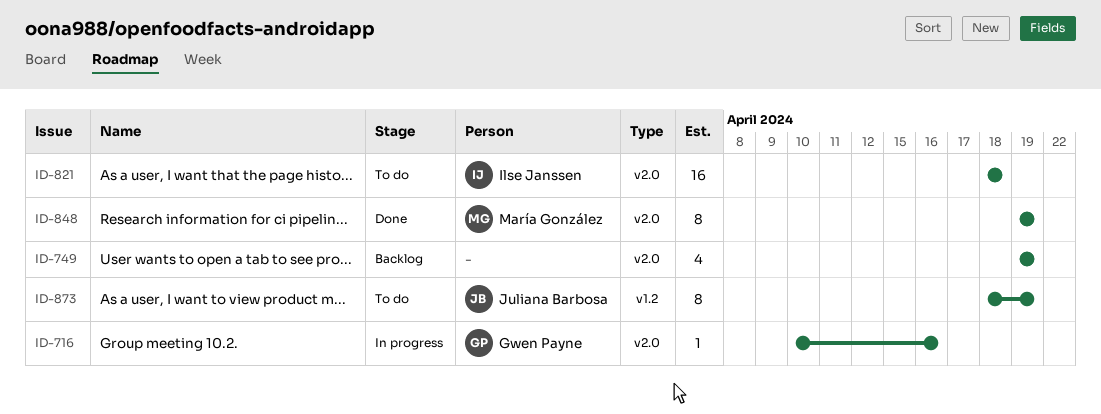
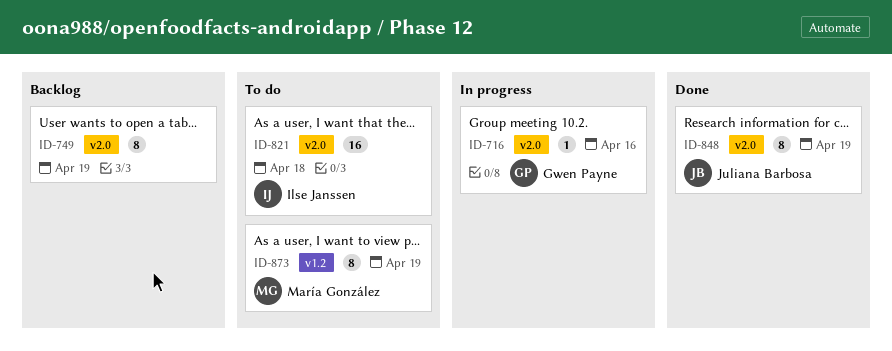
ID-749, estimate: 4 -> 8
ID-848, owner: María González -> Juliana Barbosa
ID-873, owner: Juliana Barbosa -> María González

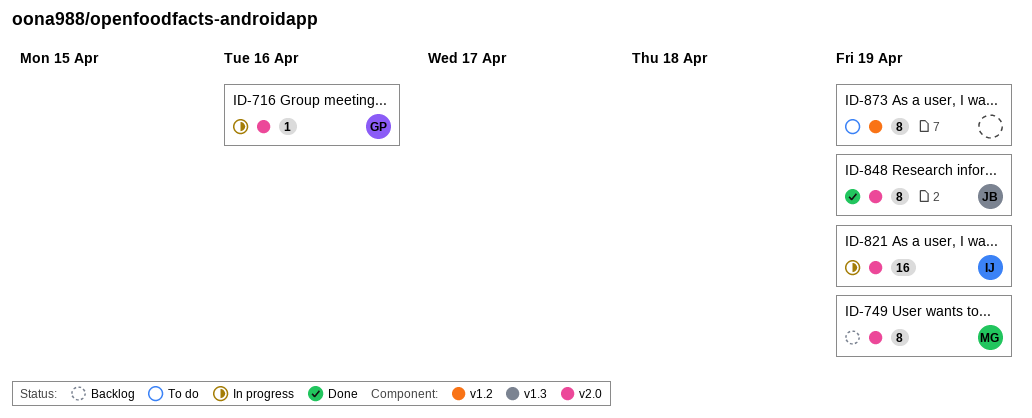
ID-749, owner: none -> María González
ID-821, status: To do -> In progress
ID-821, due: Apr 18 -> Apr 19
ID-873, owner: María González -> none

